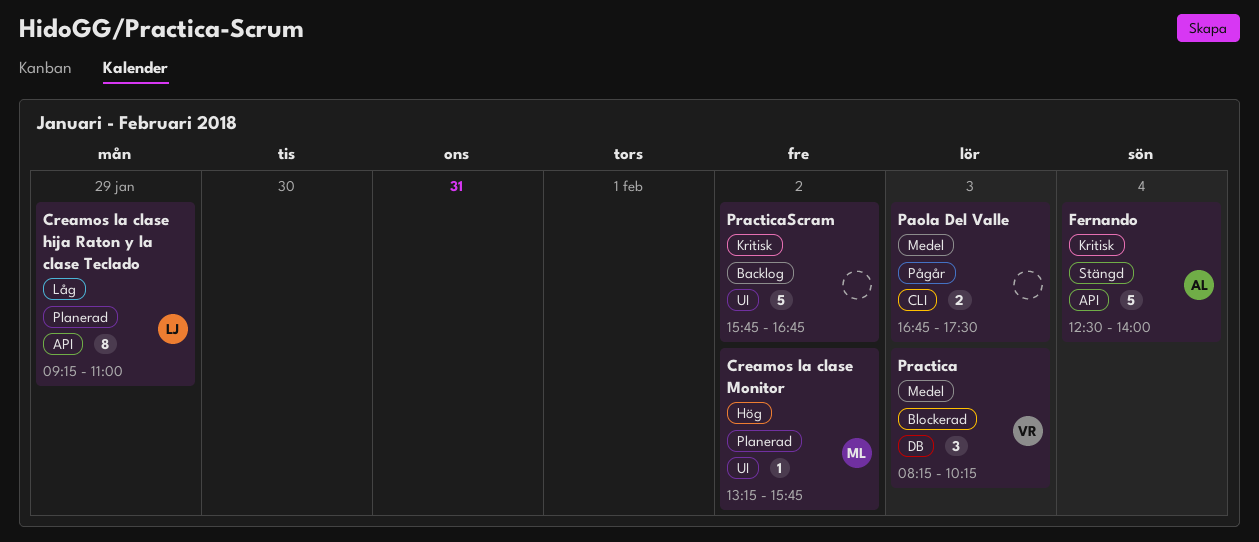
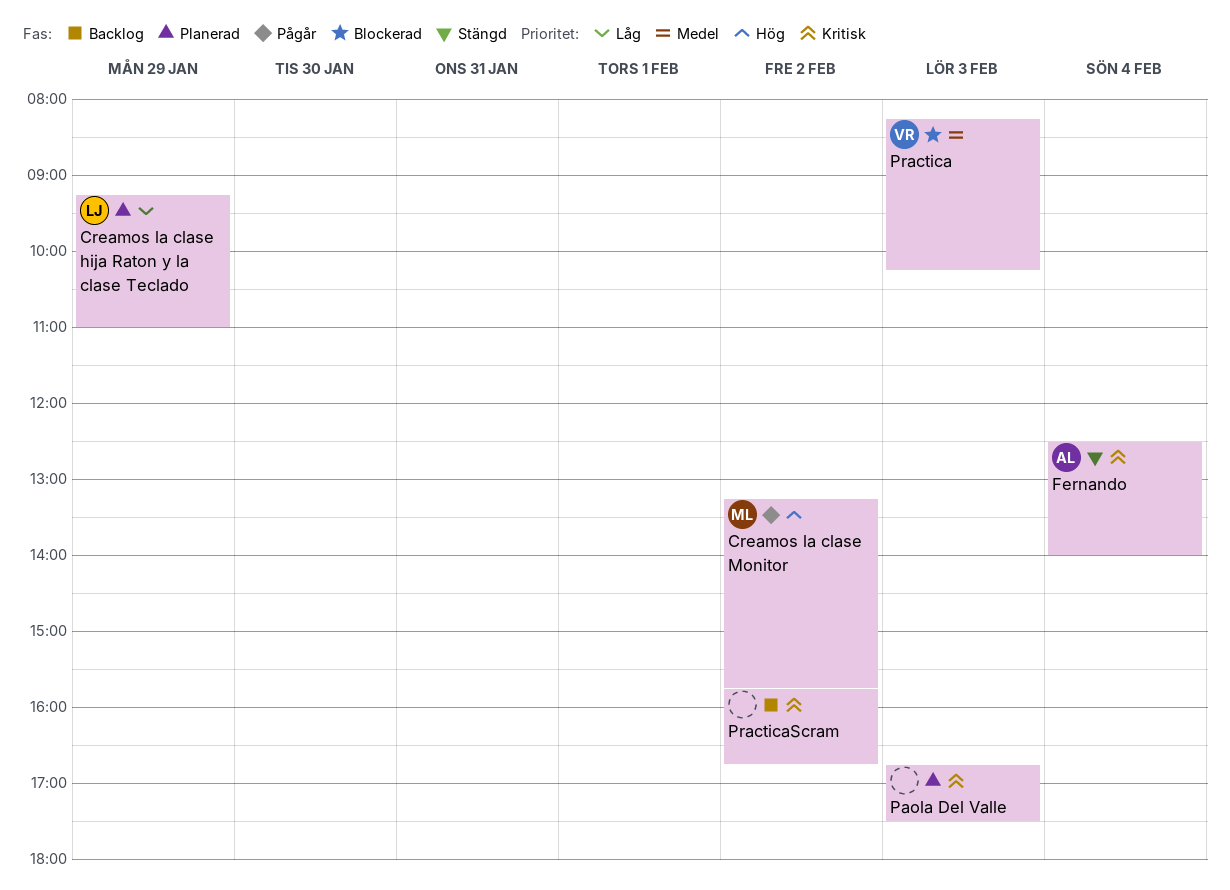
Creamos la clase Monitor, status: Planerad -> Pågår
Paola Del Valle, status: Pågår -> Planerad
Paola Del Valle, priority: Medel -> Kritisk

